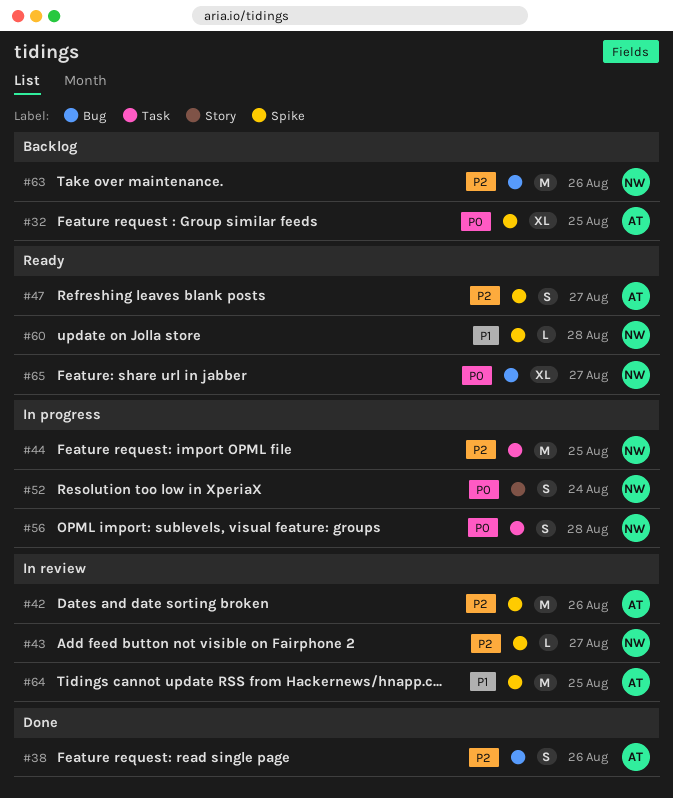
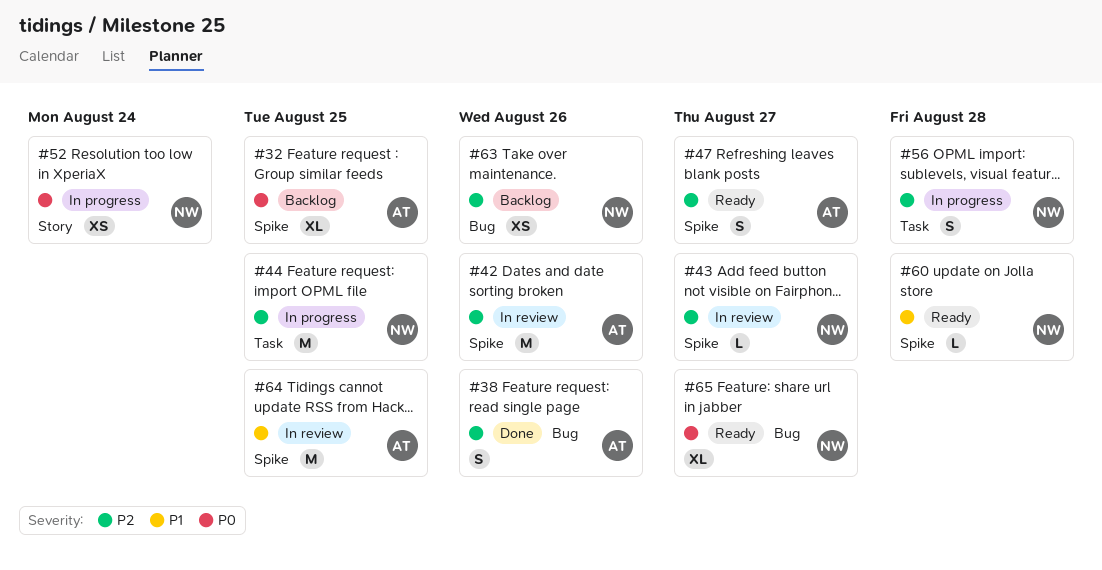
#52, estimate: S -> XS
#56, priority: P0 -> P2
#63, estimate: M -> XS

